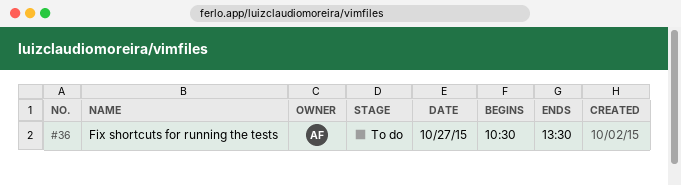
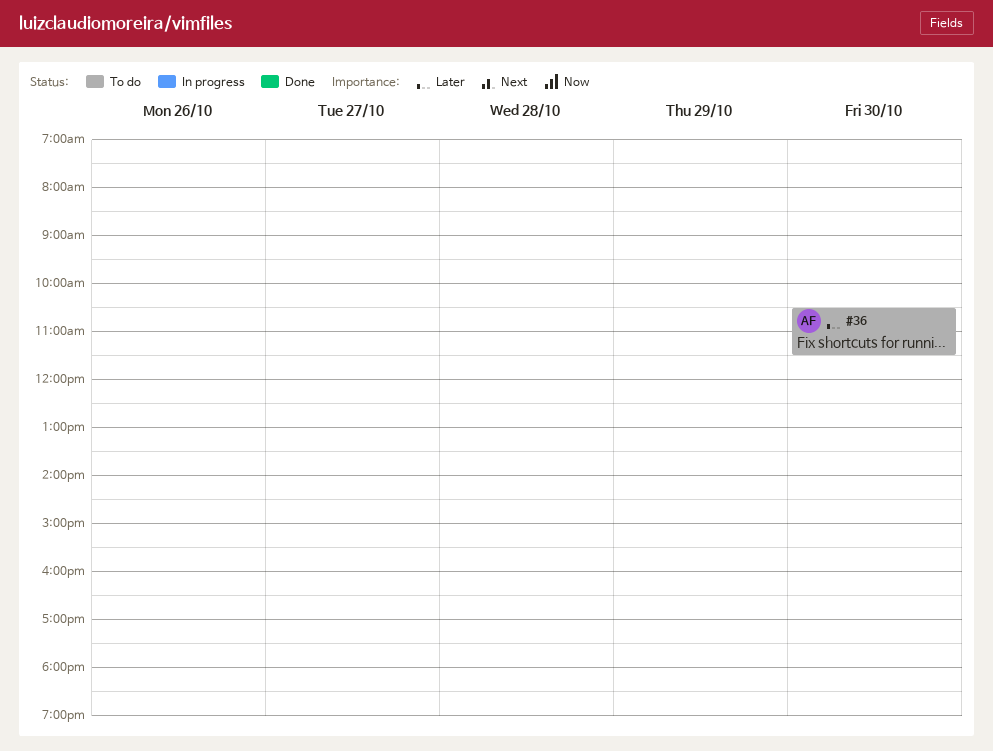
#36, day: Oct 27 -> Oct 30
#36, ends: 13:30 -> 11:30

